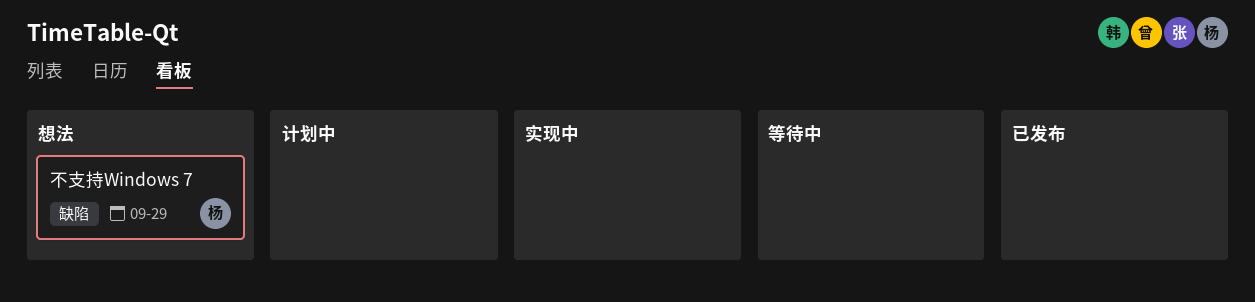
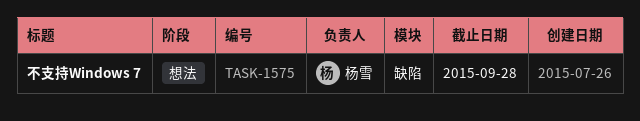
不支持Windows 7, due: Sep 29 -> Sep 28

